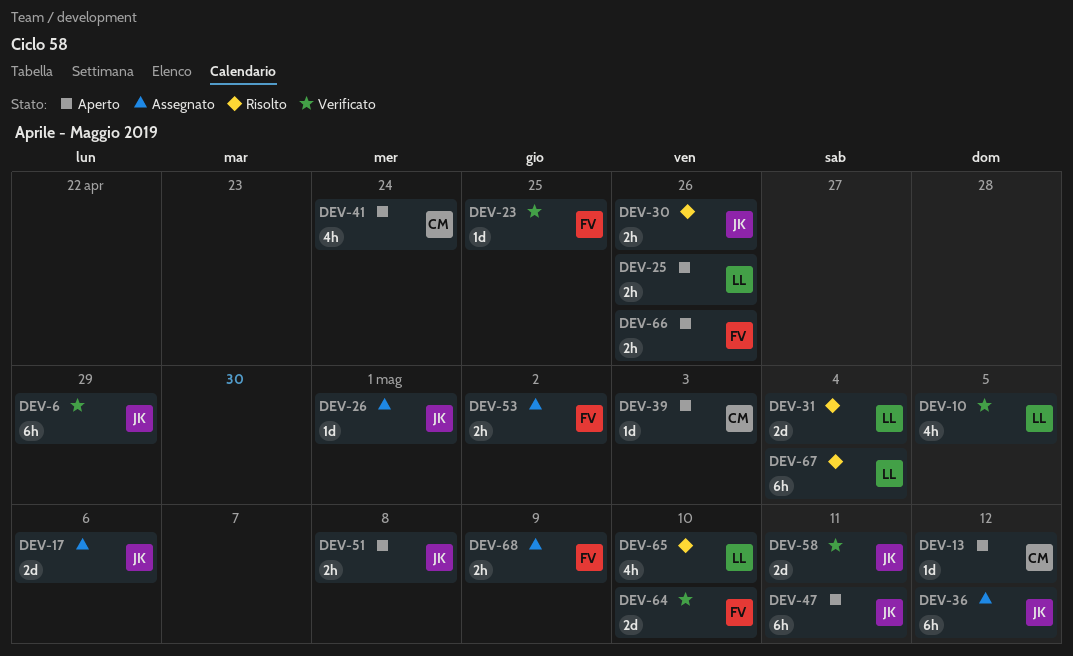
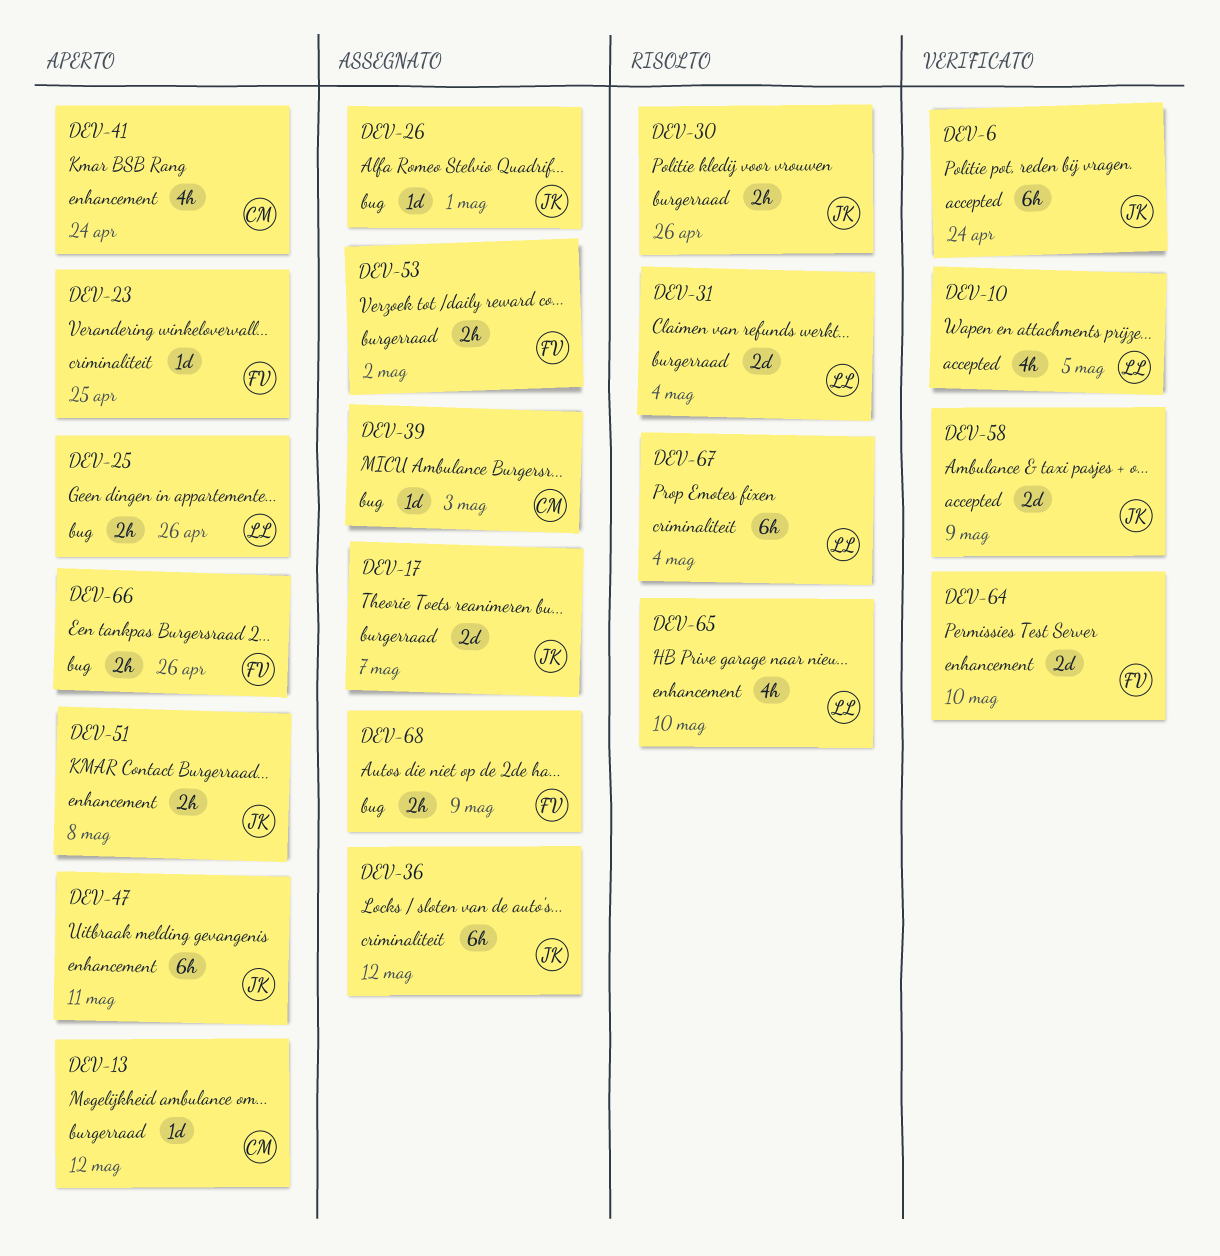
DEV-6, due: Apr 29 -> Apr 24
DEV-17, due: May 6 -> May 7
DEV-23, status: Verificato -> Aperto
DEV-39, status: Aperto -> Assegnato
DEV-58, due: May 11 -> May 9

